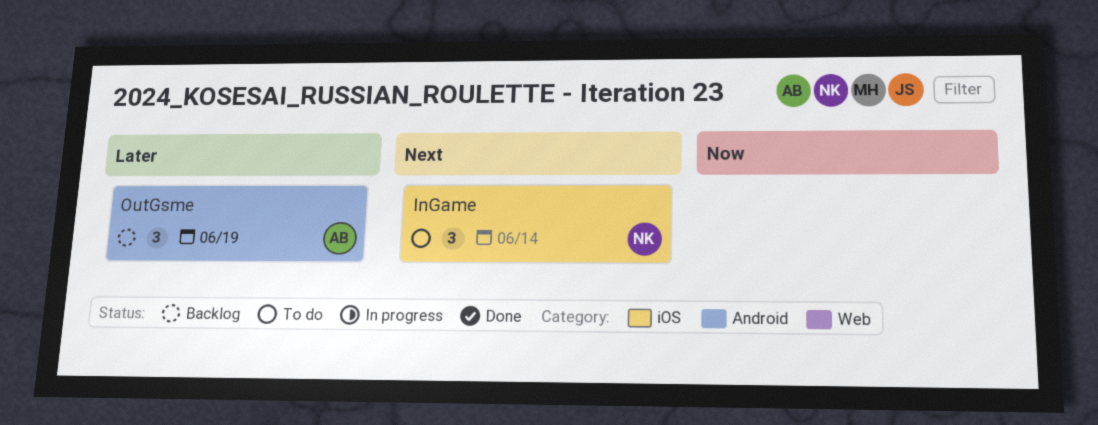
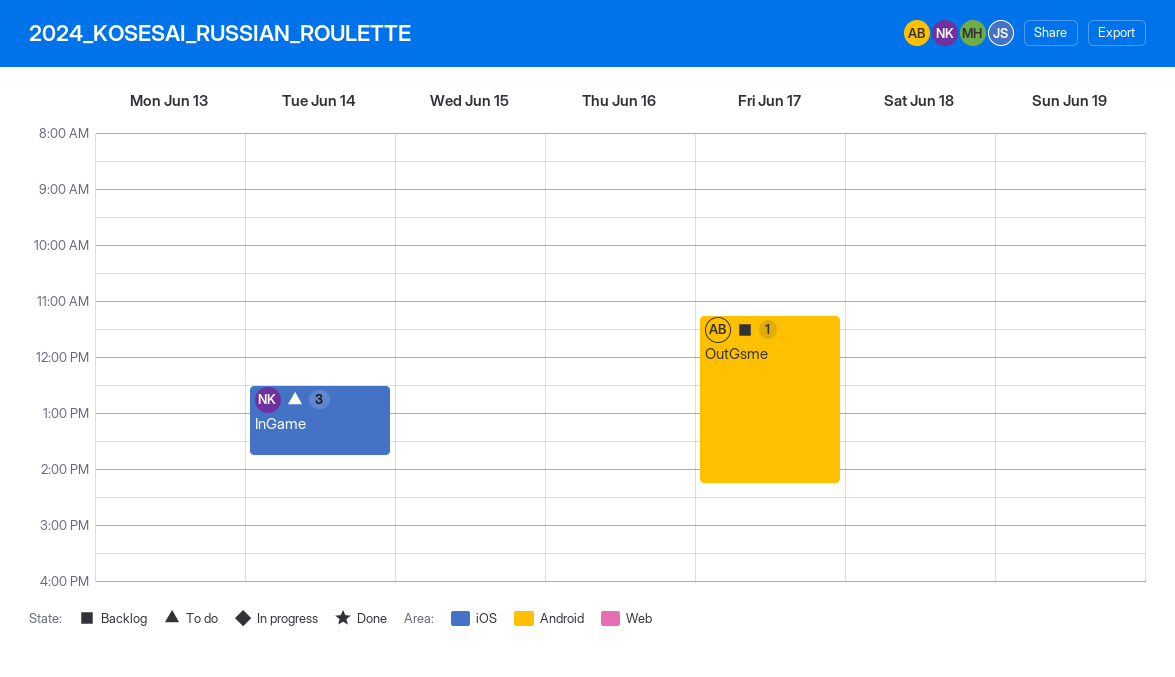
OutGsme, estimate: 3 -> 1
OutGsme, day: Jun 19 -> Jun 17

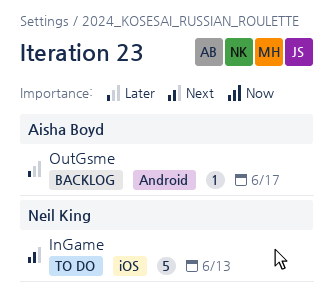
InGame, estimate: 3 -> 5
InGame, day: Jun 14 -> Jun 13

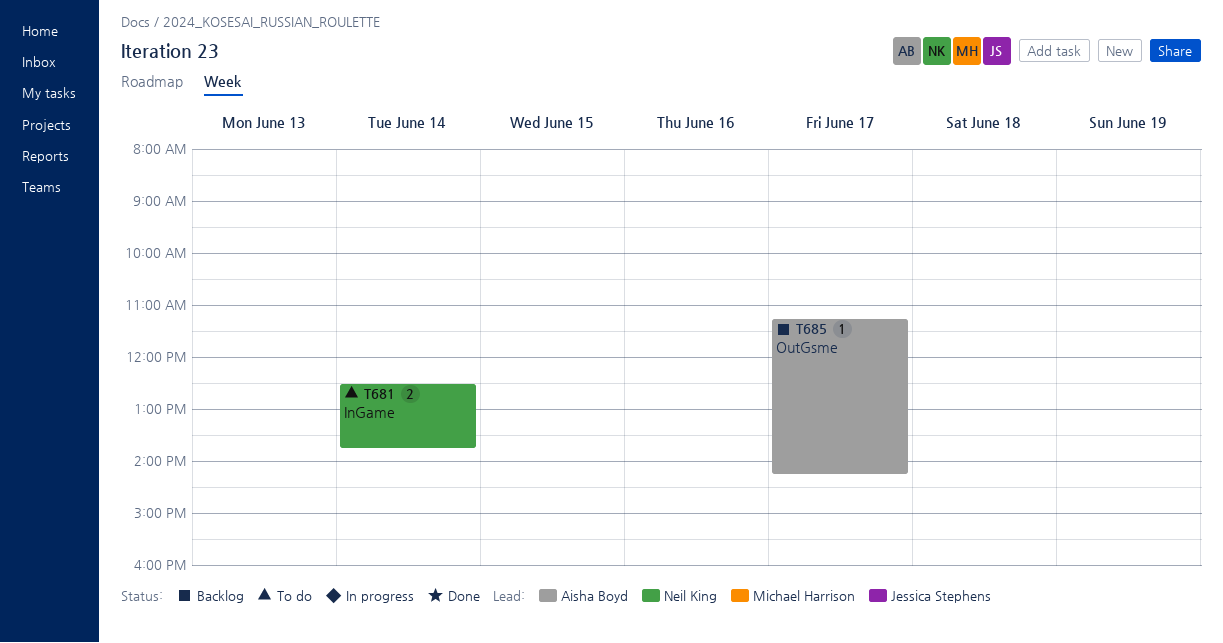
InGame, estimate: 5 -> 2
InGame, day: Jun 13 -> Jun 14

